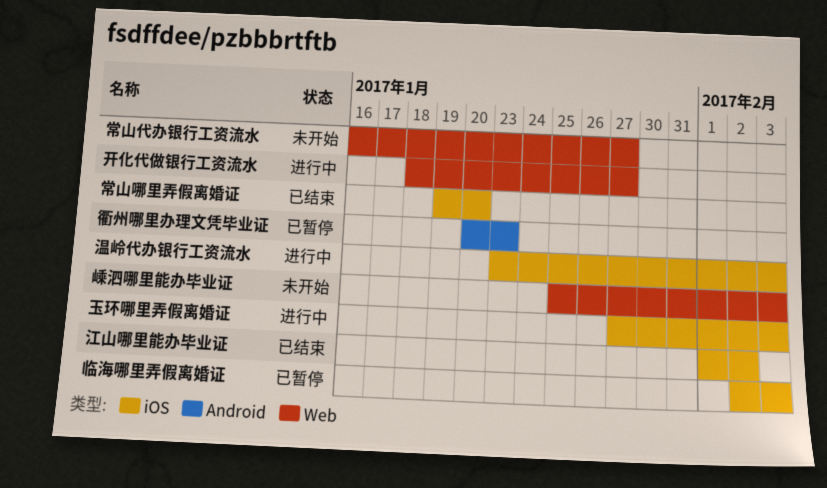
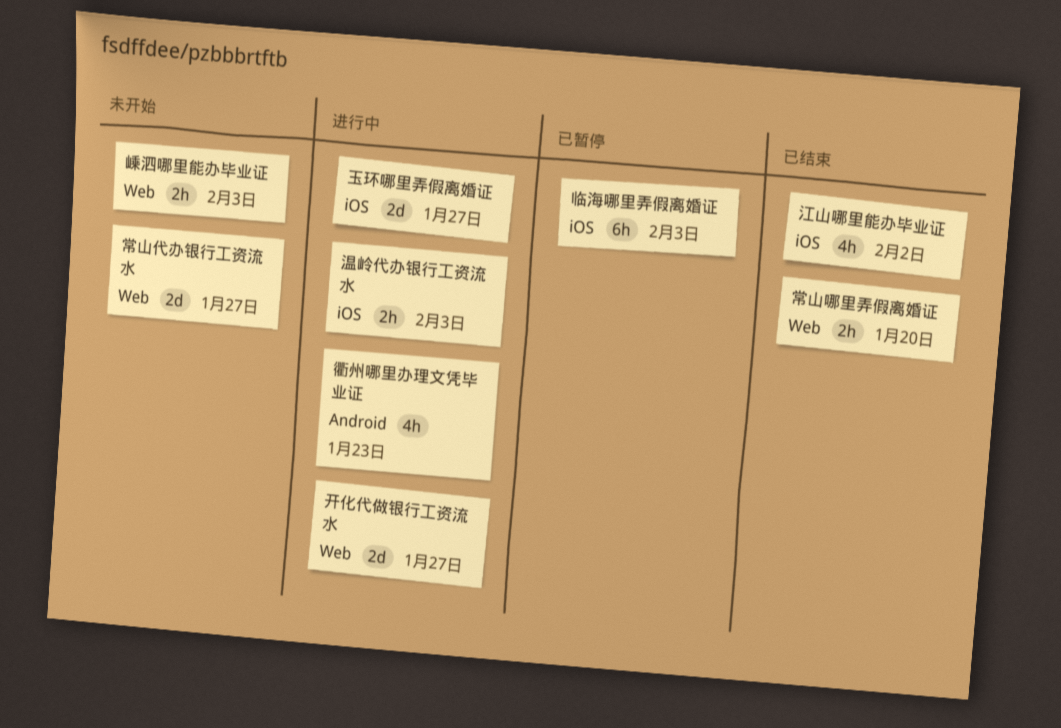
常山哪里弄假离婚证, label: iOS -> Web
玉环哪里弄假离婚证, due: Feb 3 -> Jan 27
衢州哪里办理文凭毕业证, status: 已暂停 -> 进行中

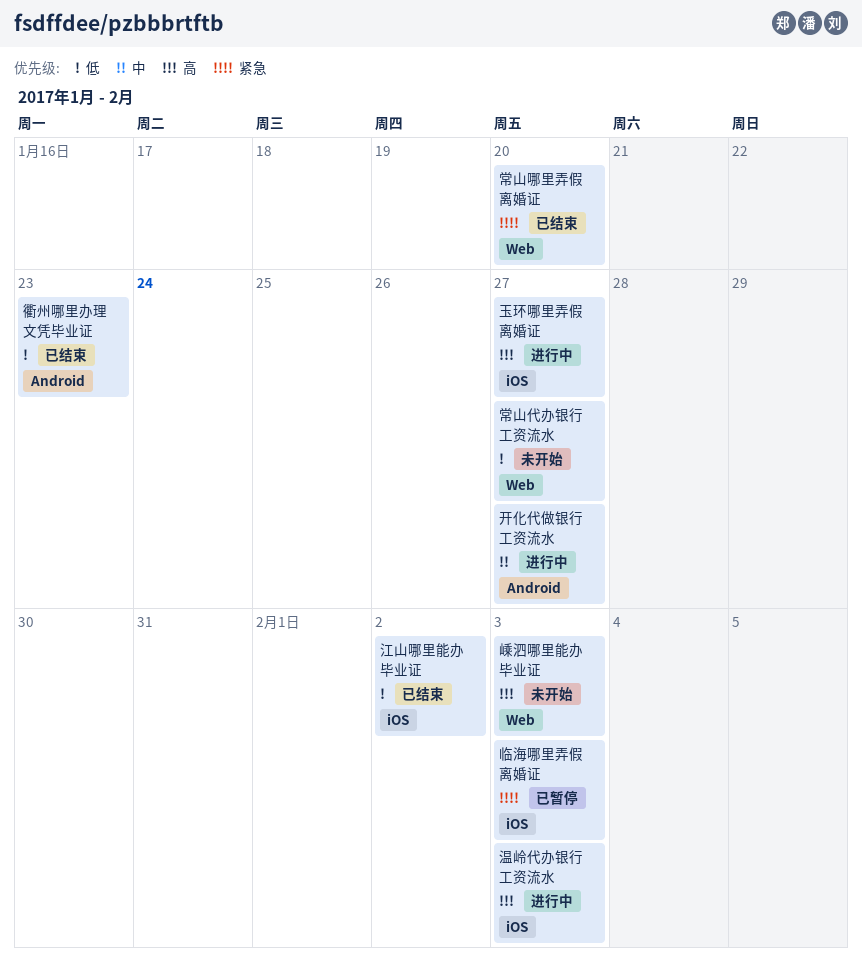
开化代做银行工资流水, label: Web -> Android
衢州哪里办理文凭毕业证, status: 进行中 -> 已结束

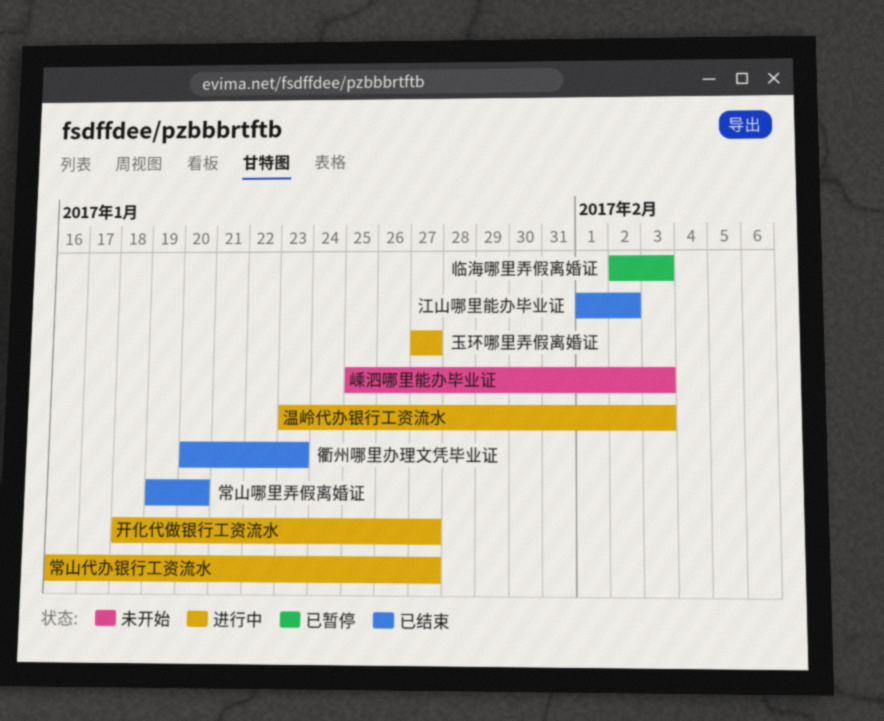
常山代办银行工资流水, status: 未开始 -> 进行中

